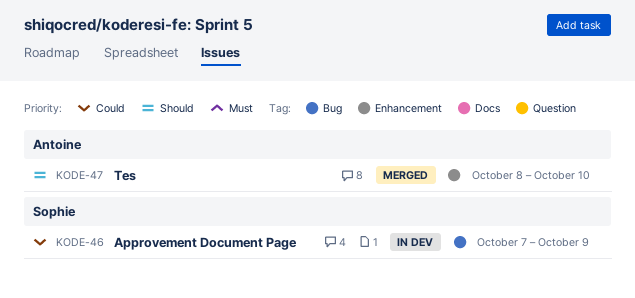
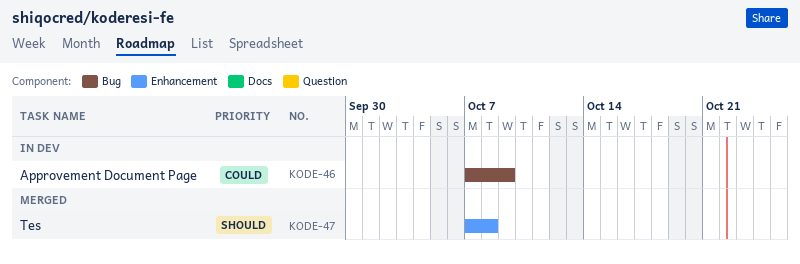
KODE-47, start: Oct 8 -> Oct 7
KODE-47, due: Oct 10 -> Oct 8

